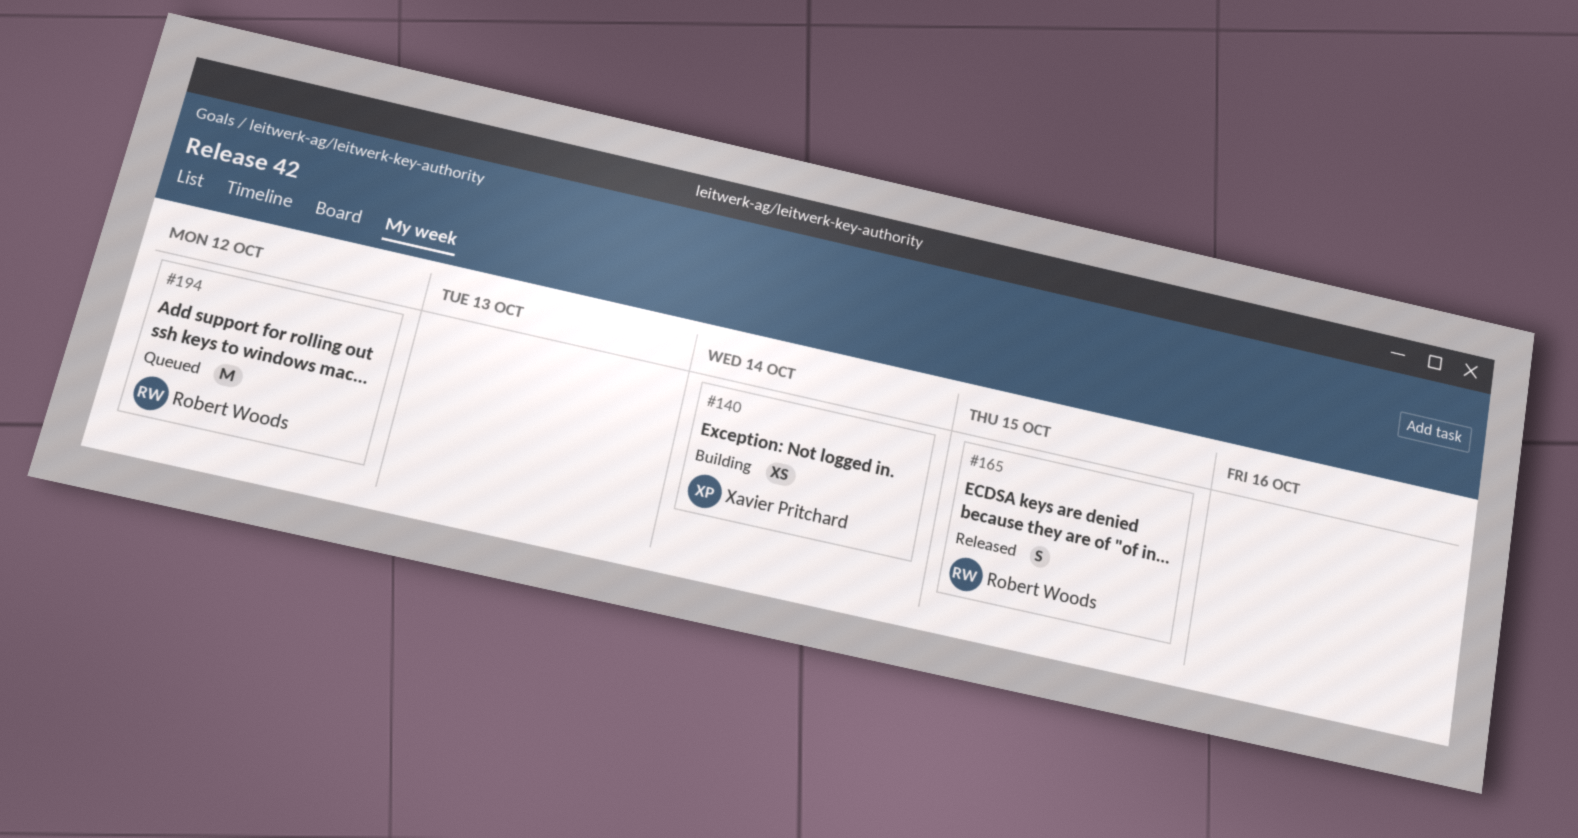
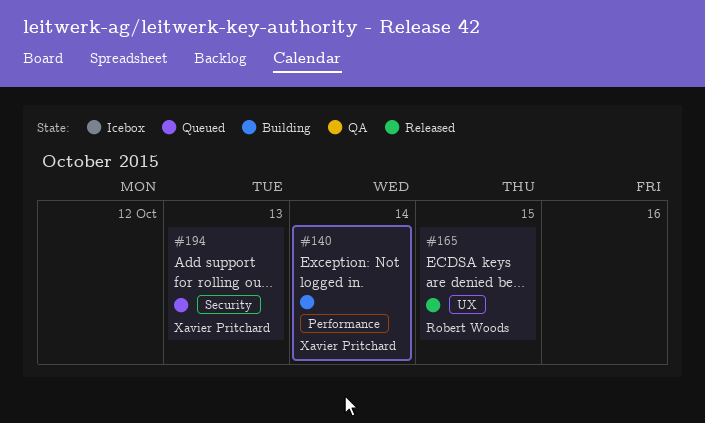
#194, owner: Robert Woods -> Xavier Pritchard
#194, due: Oct 12 -> Oct 13

